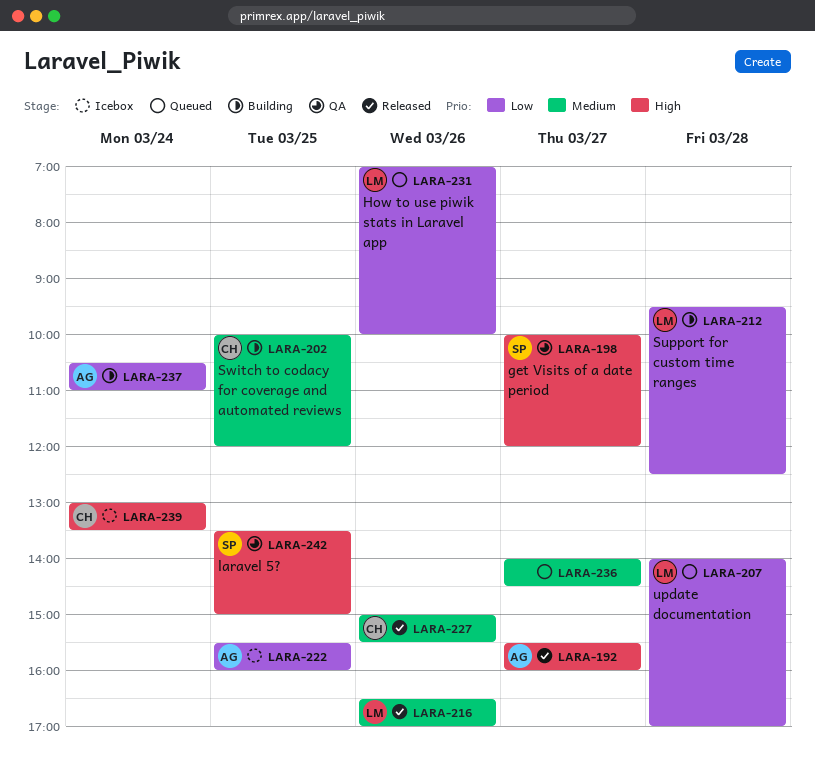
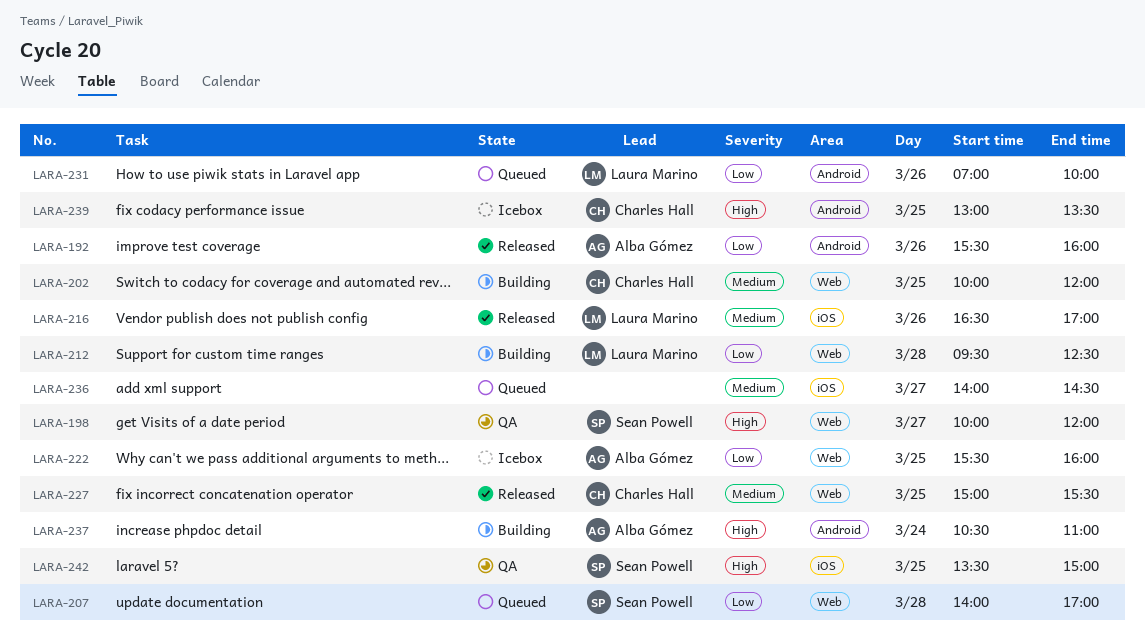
LARA-192, priority: High -> Low
LARA-192, day: Mar 27 -> Mar 26
LARA-207, owner: Laura Marino -> Sean Powell
LARA-227, day: Mar 26 -> Mar 25
LARA-237, priority: Low -> High
LARA-239, day: Mar 24 -> Mar 25

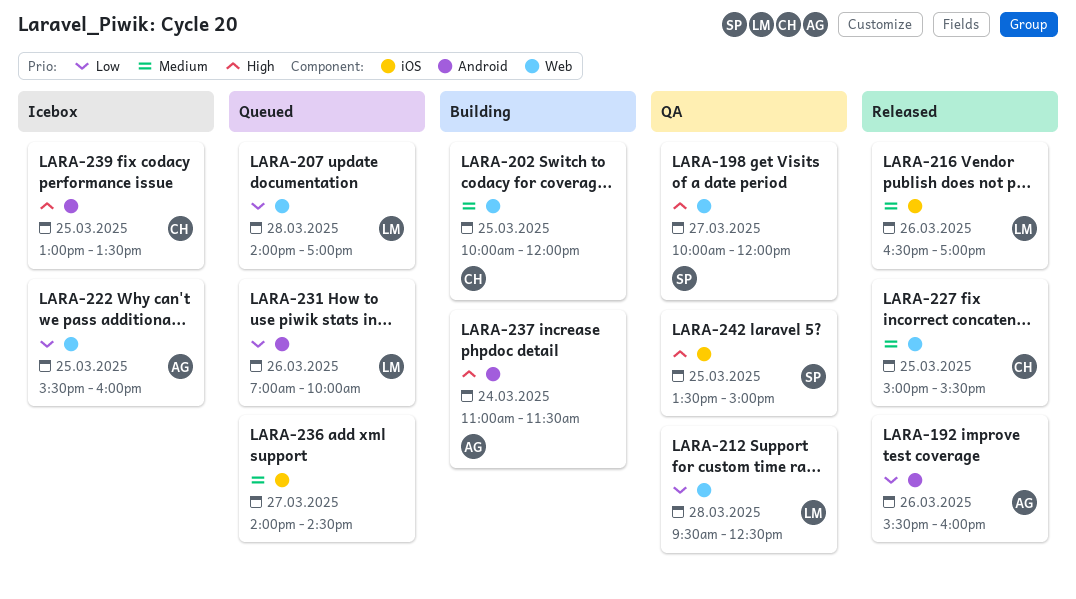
LARA-207, owner: Sean Powell -> Laura Marino
LARA-212, status: Building -> QA
LARA-237, begins: 10:30 -> 11:00
LARA-237, ends: 11:00 -> 11:30

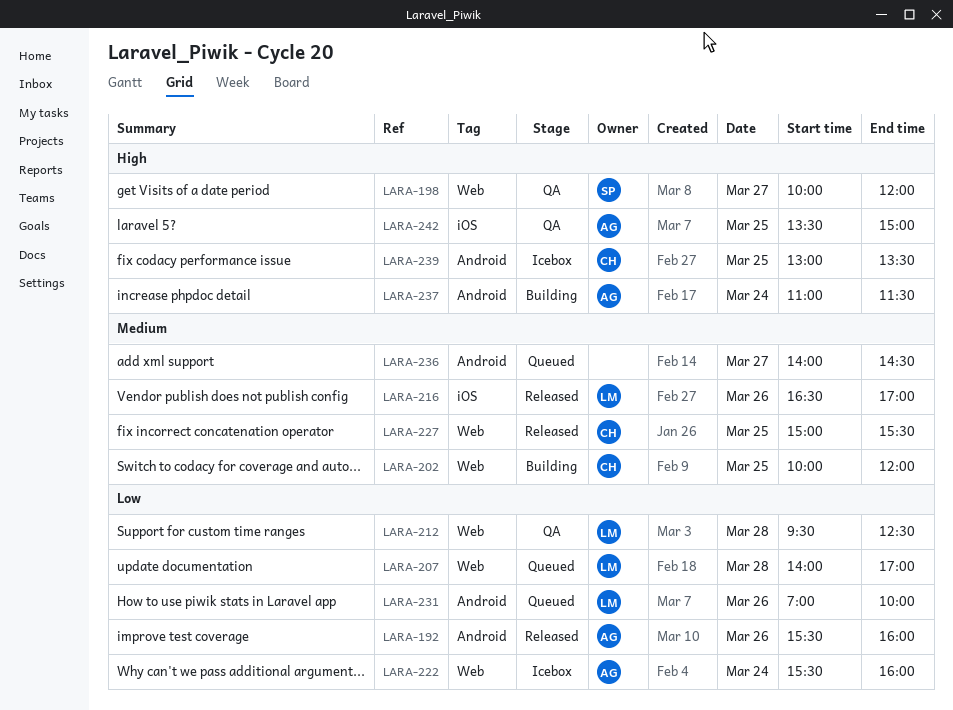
LARA-222, day: Mar 25 -> Mar 24
LARA-236, label: iOS -> Android
LARA-242, owner: SP -> AG

